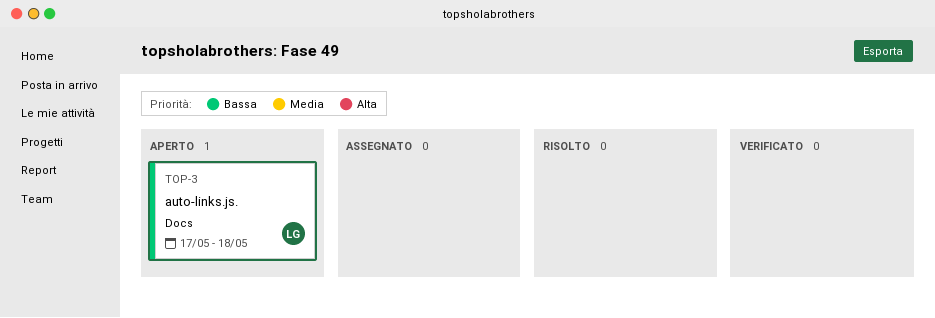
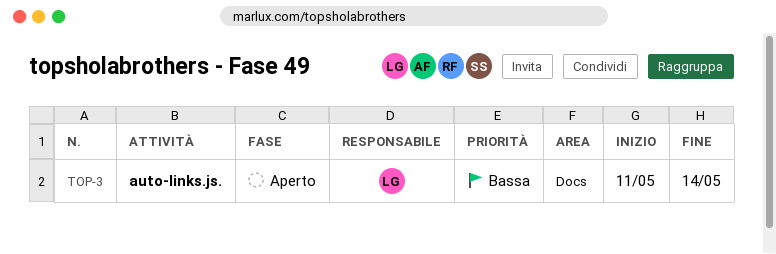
TOP-3, start: May 17 -> May 11
TOP-3, due: May 18 -> May 14

